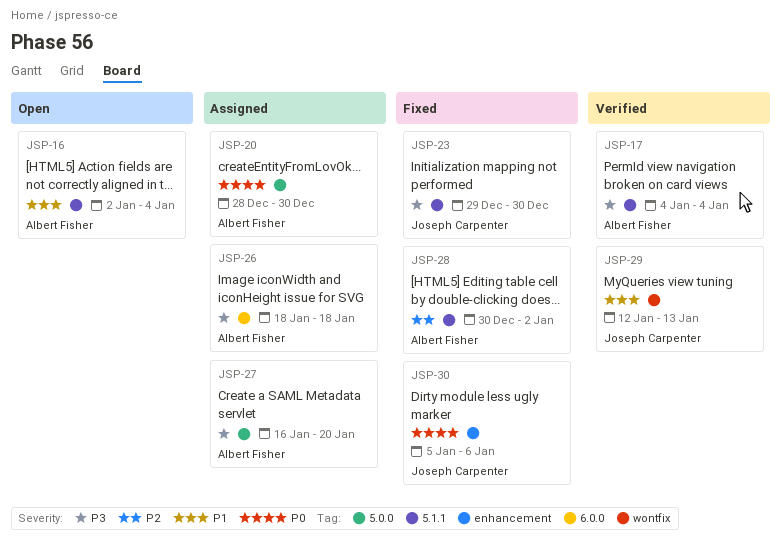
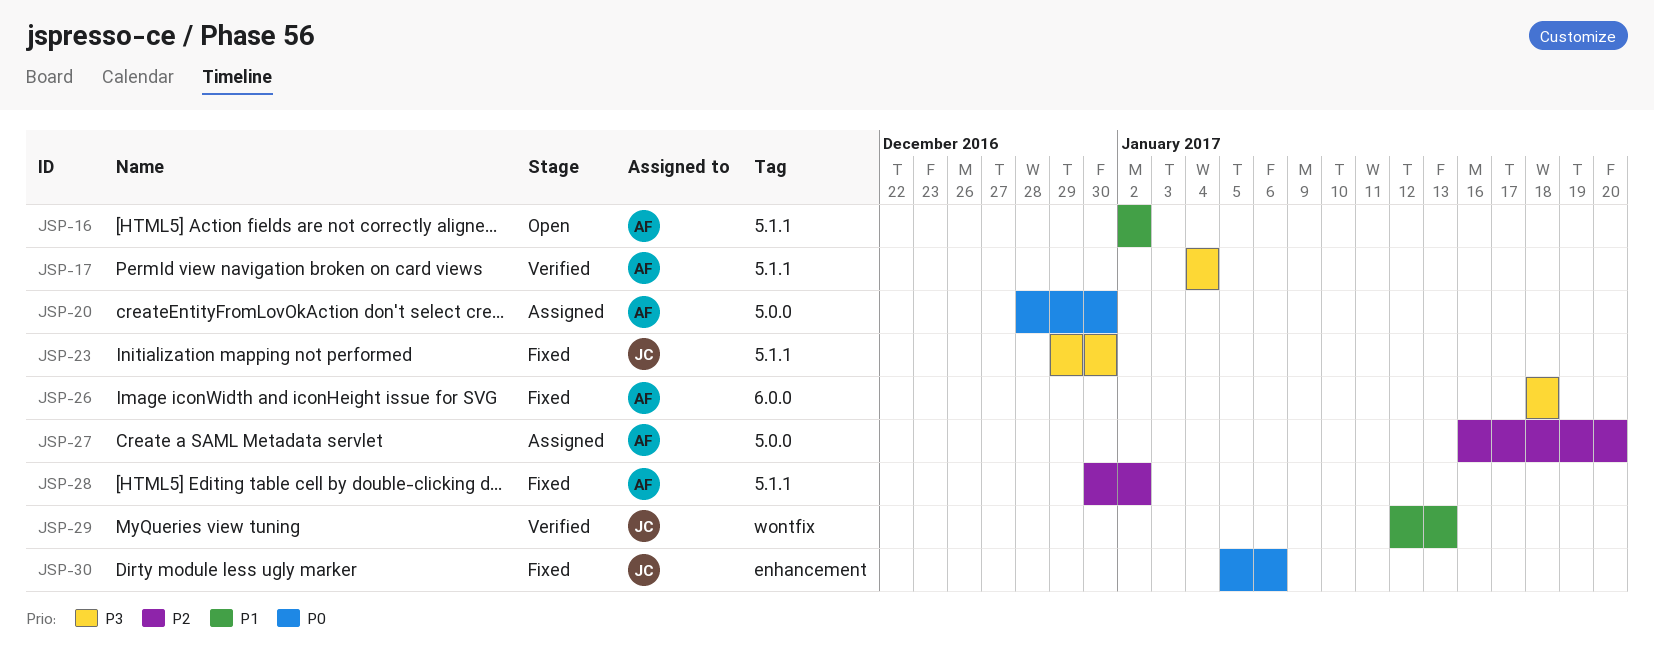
JSP-16, due: Jan 4 -> Jan 2
JSP-26, status: Assigned -> Fixed
JSP-27, priority: P3 -> P2

